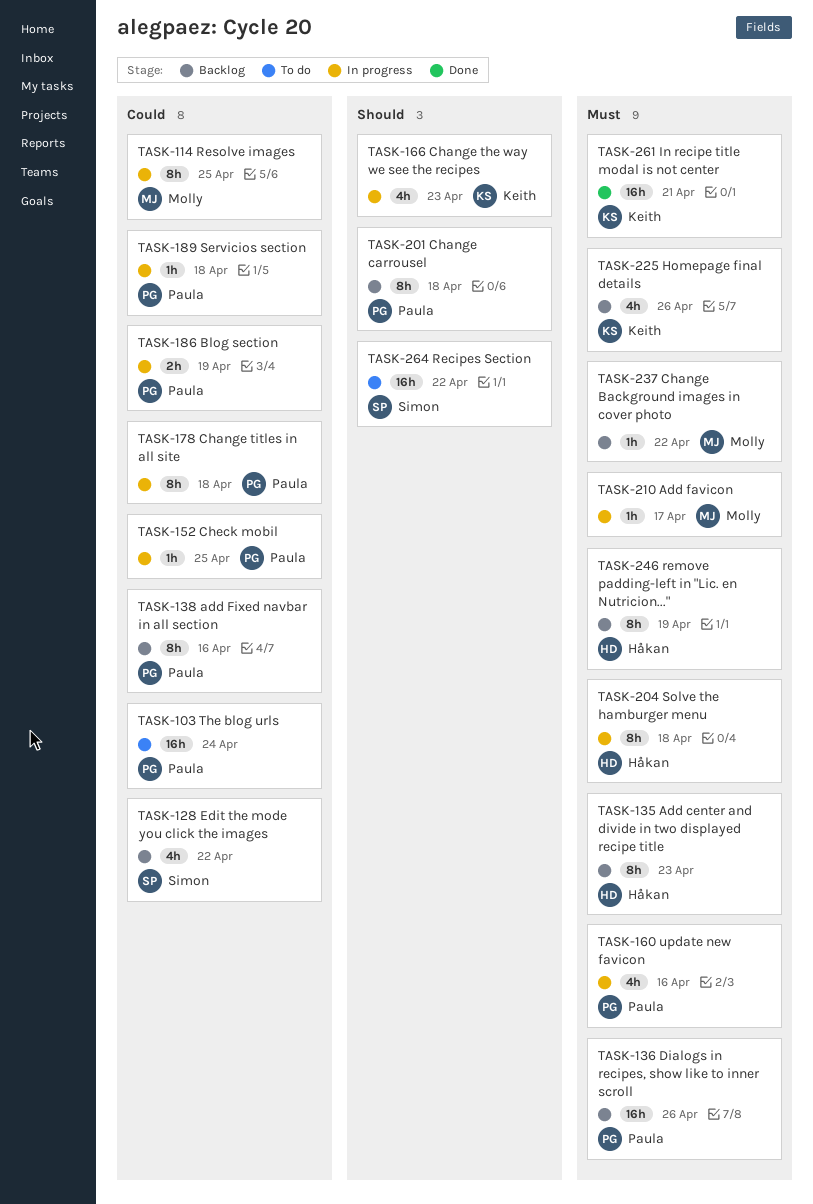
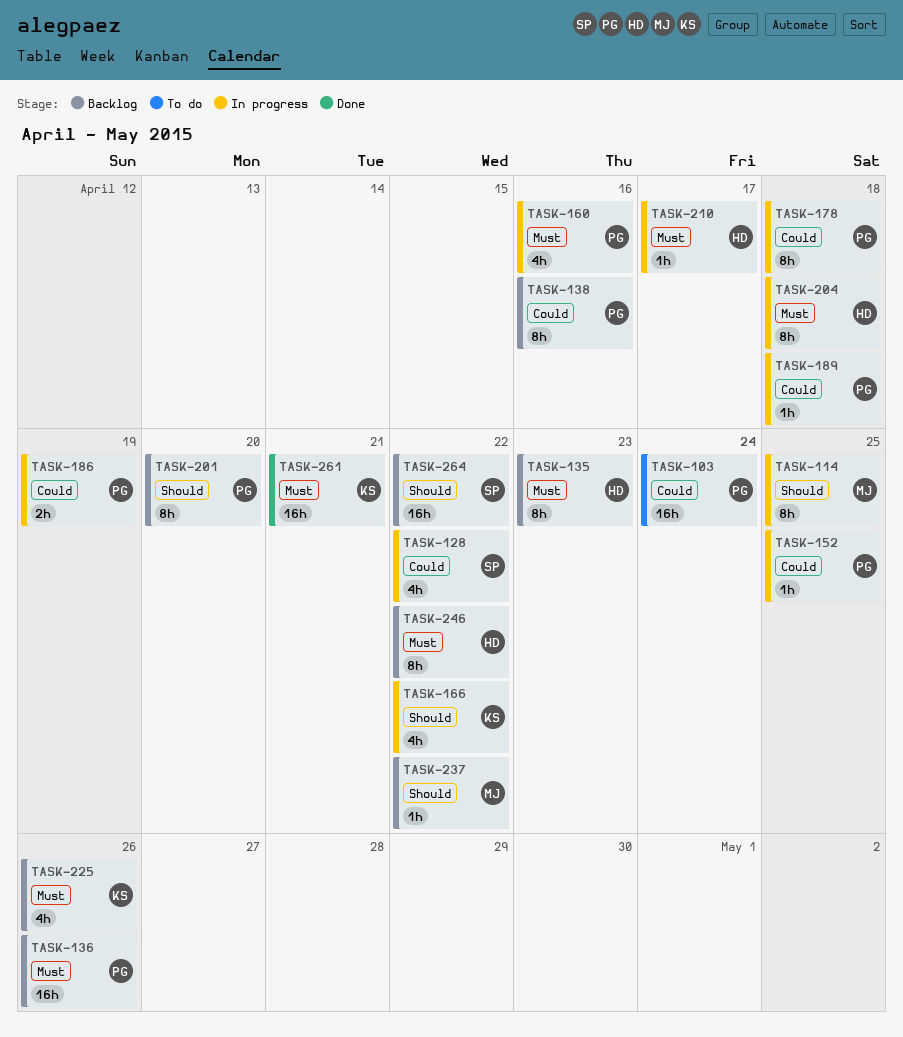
TASK-114, priority: Could -> Should
TASK-128, status: Backlog -> In progress
TASK-166, due: Apr 23 -> Apr 22
TASK-201, due: Apr 18 -> Apr 20
TASK-210, owner: Molly -> Håkan
TASK-237, priority: Must -> Should
TASK-246, due: Apr 19 -> Apr 22
TASK-264, status: To do -> Backlog

